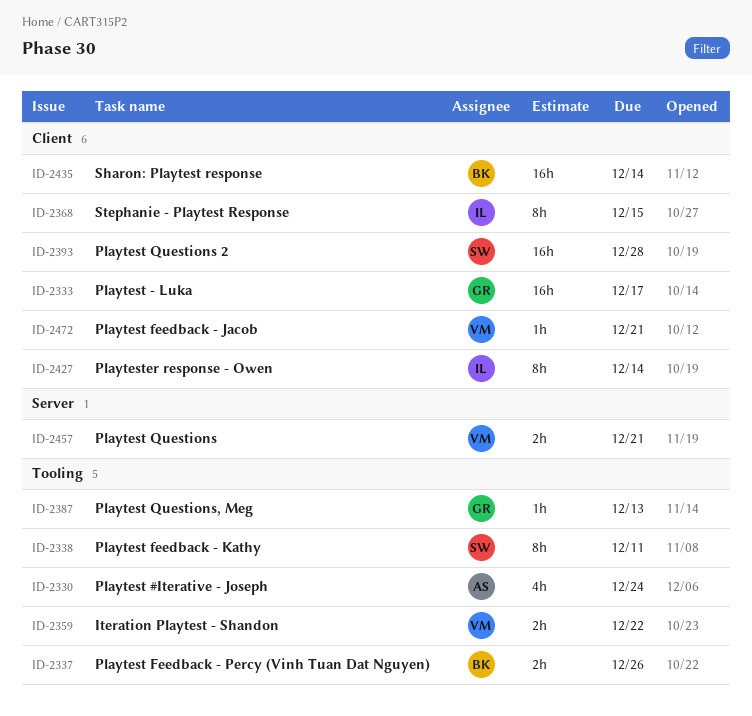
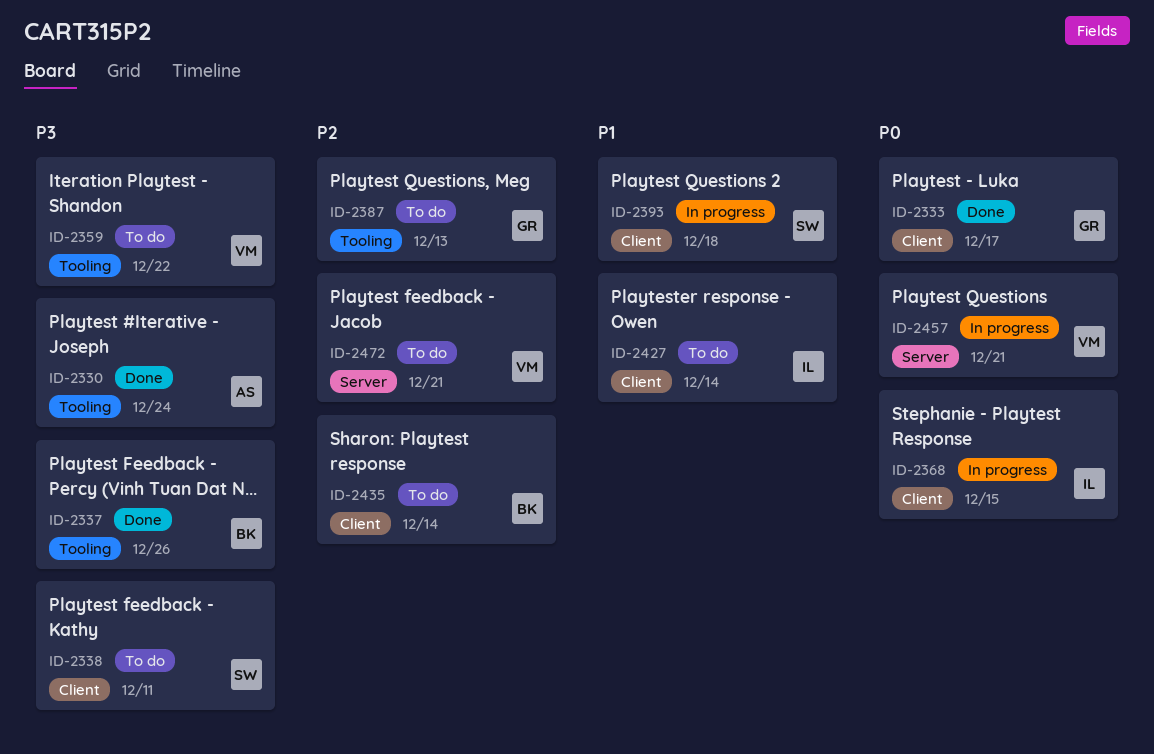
ID-2338, label: Tooling -> Client
ID-2393, due: Dec 28 -> Dec 18
ID-2472, label: Client -> Server

